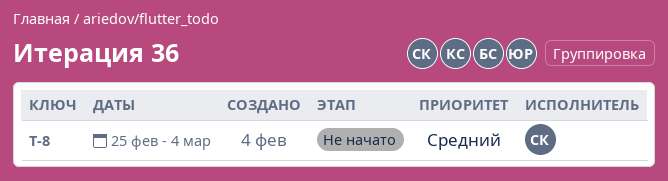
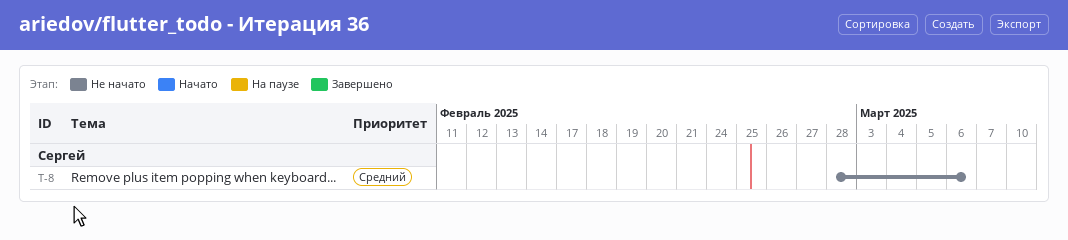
T-8, start: Feb 25 -> Feb 28
T-8, due: Mar 4 -> Mar 6

